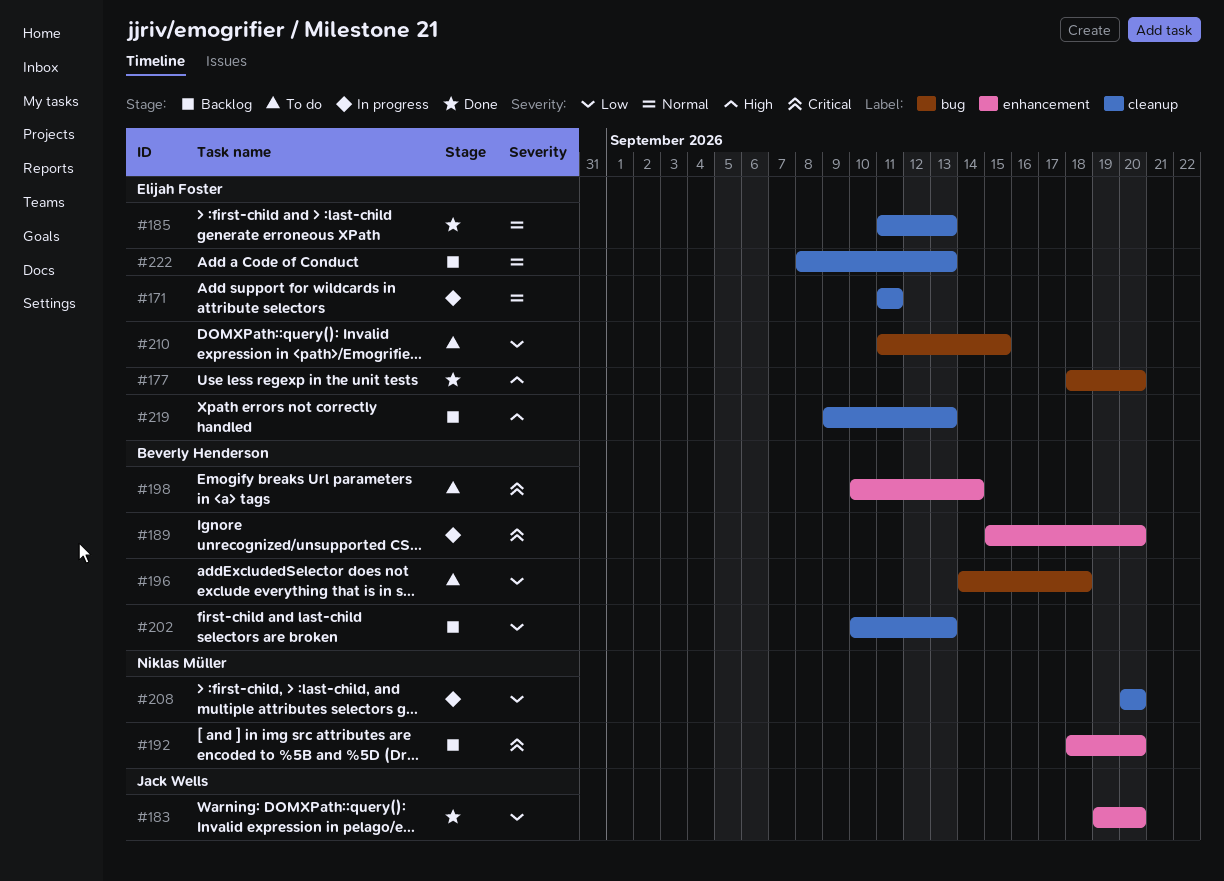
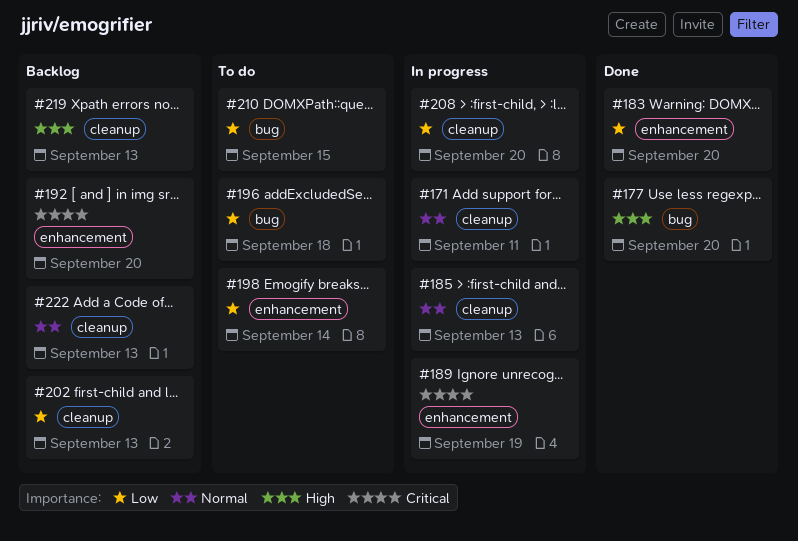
#185, status: Done -> In progress
#189, due: Sep 20 -> Sep 19
#198, priority: Critical -> Low

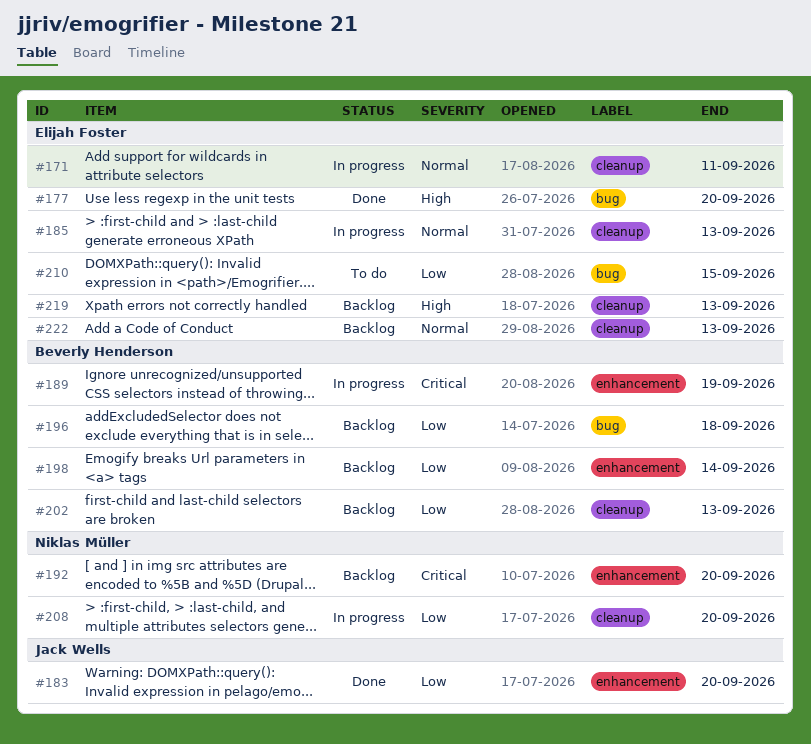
#196, status: To do -> Backlog
#198, status: To do -> Backlog

